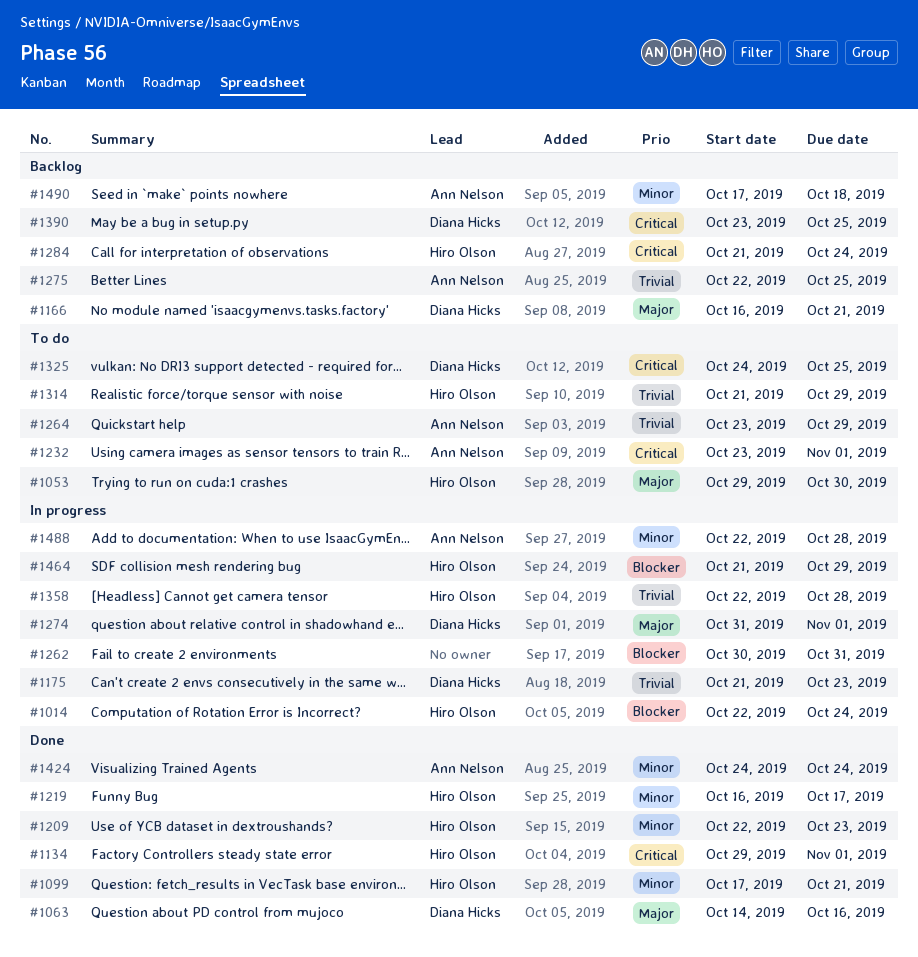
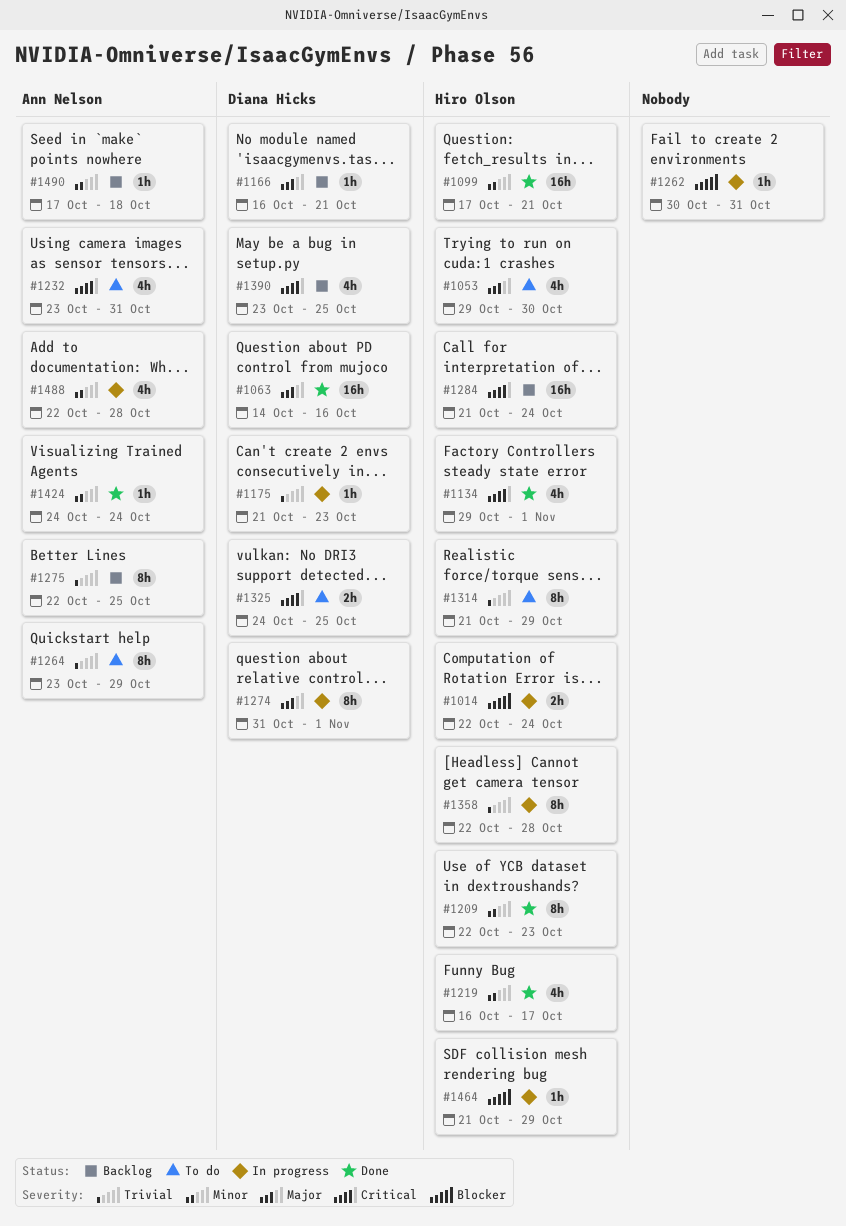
#1232, due: Nov 1 -> Oct 31

